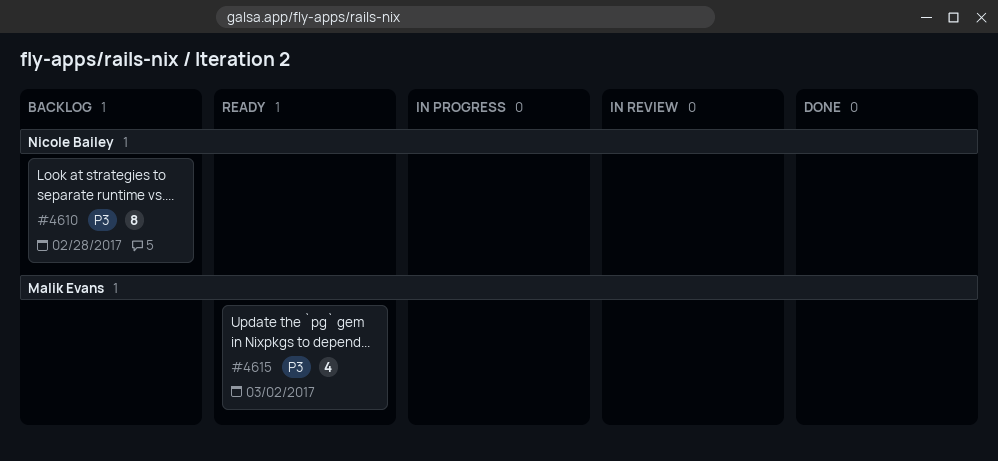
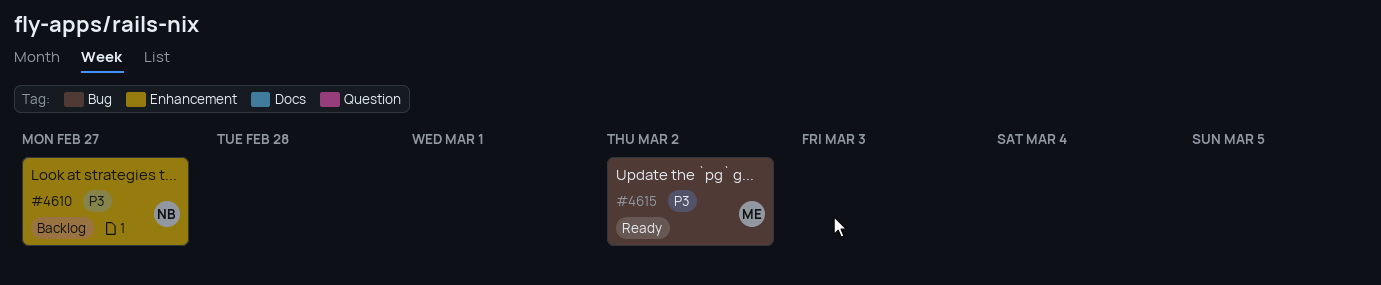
#4610, due: Feb 28 -> Feb 27

